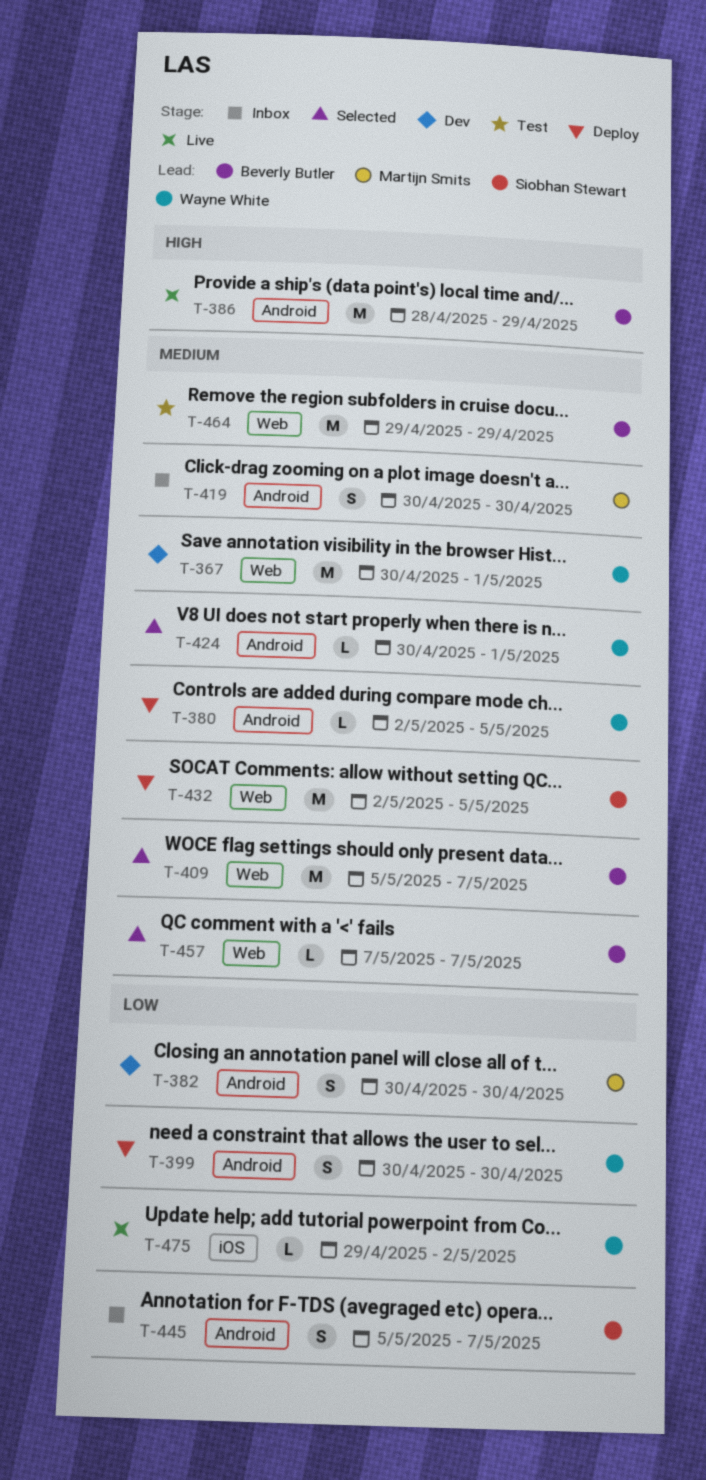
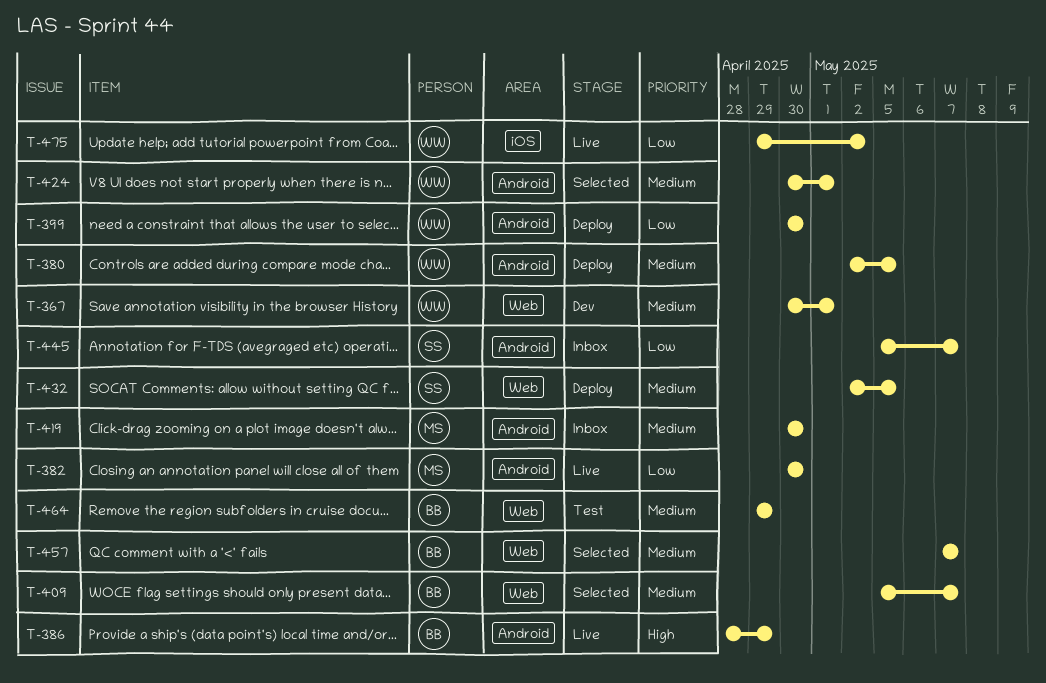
T-382, status: Dev -> Live

